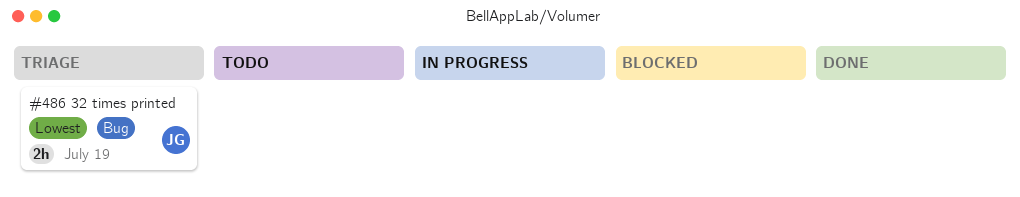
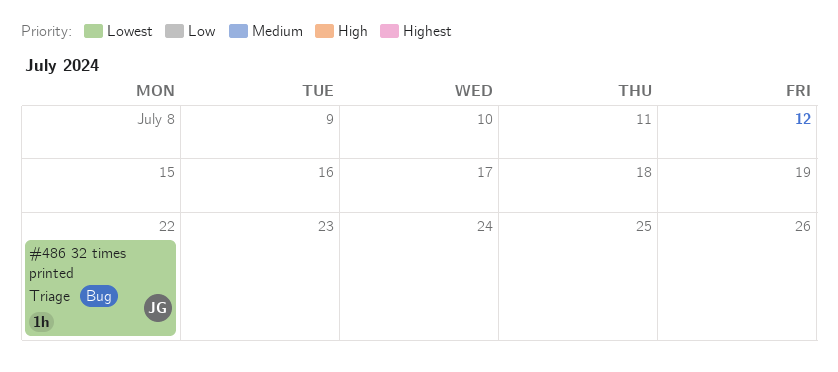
#486, estimate: 2h -> 1h
#486, due: Jul 19 -> Jul 22

